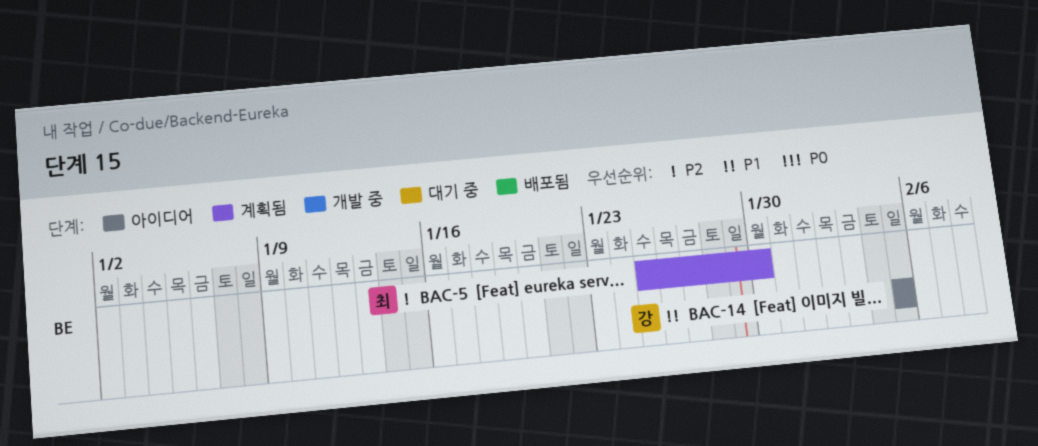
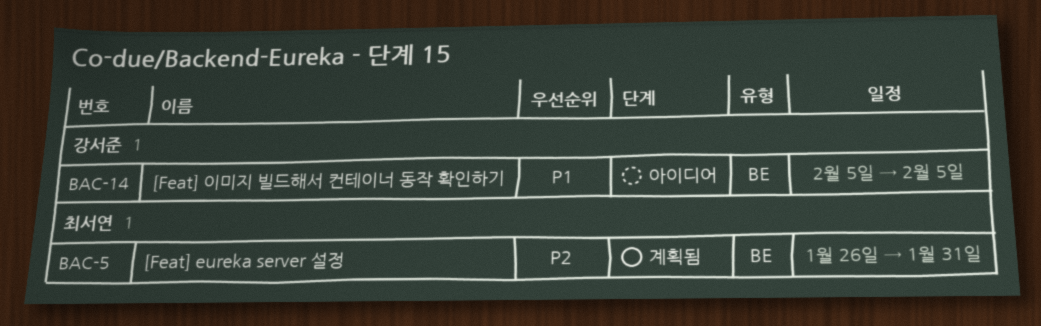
BAC-5, start: Jan 25 -> Jan 26
BAC-5, due: Jan 30 -> Jan 31

